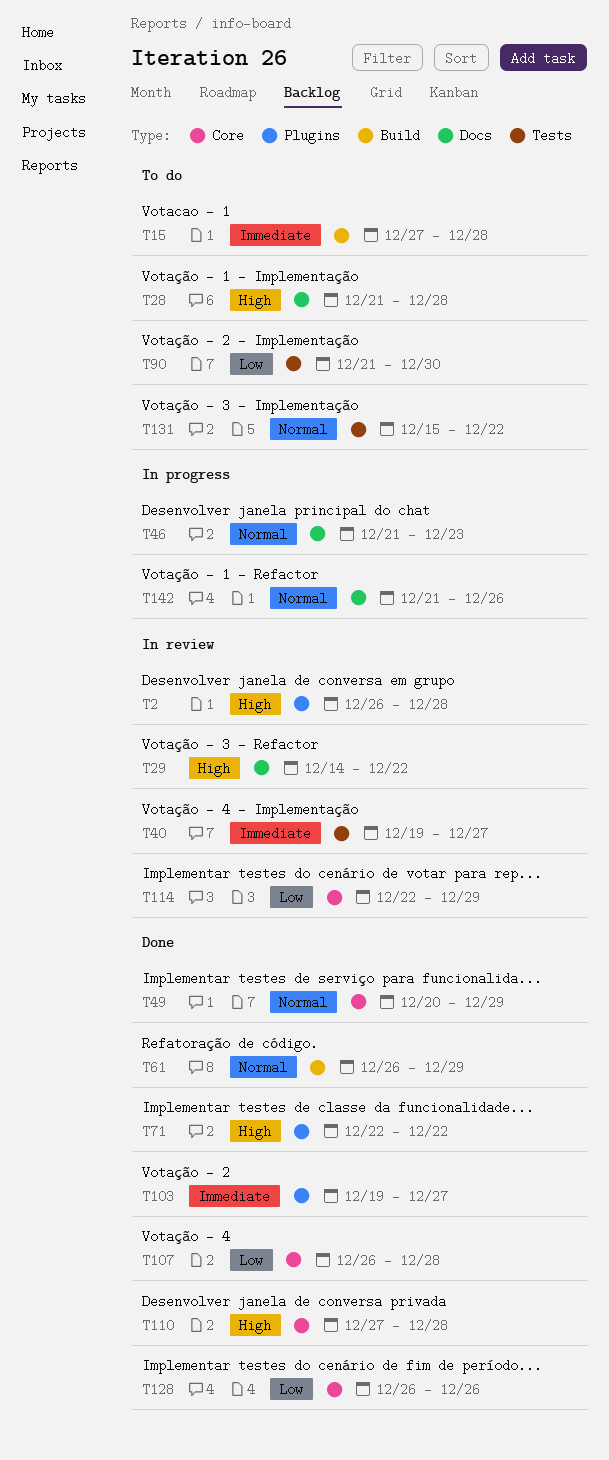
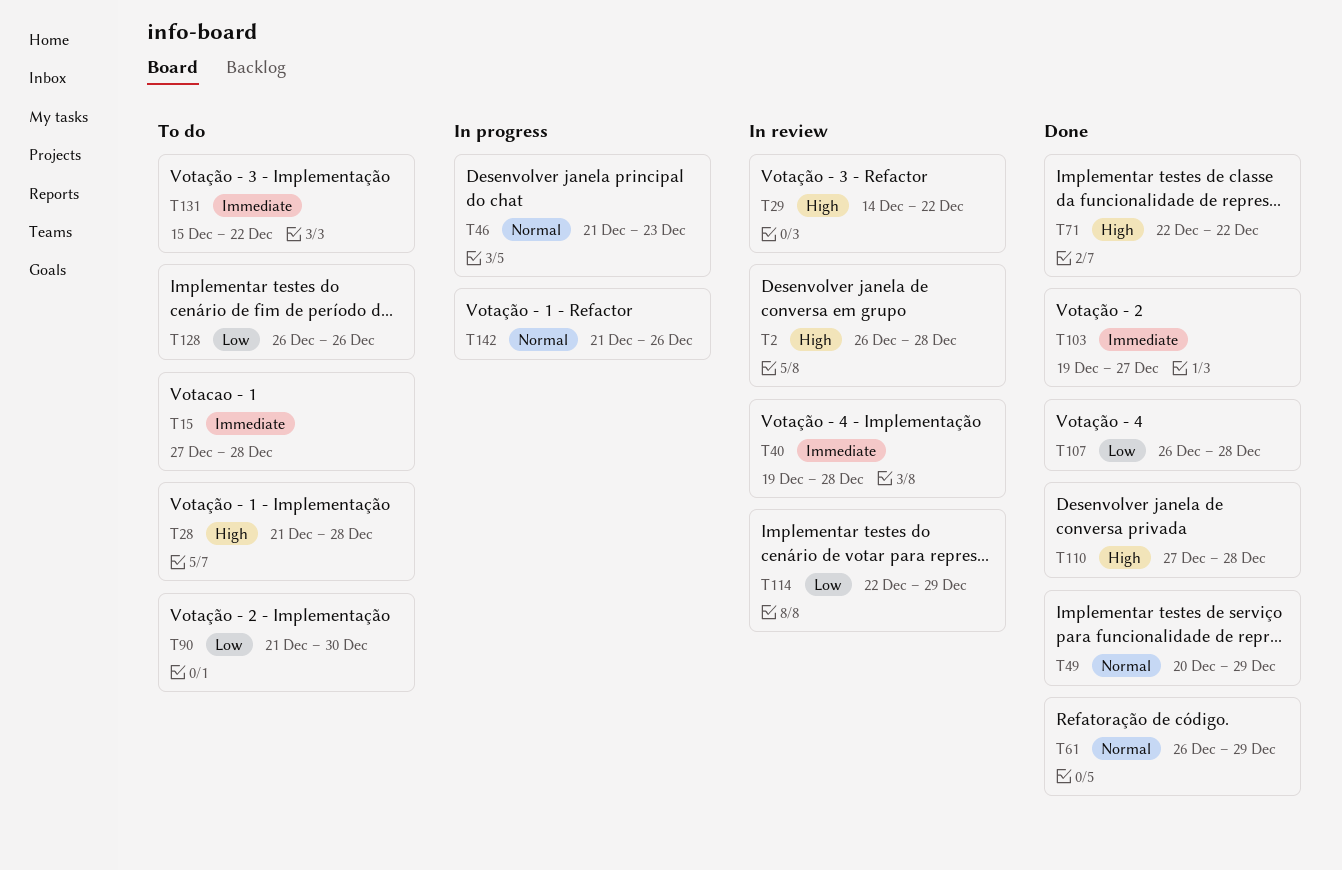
T40, due: Dec 27 -> Dec 28
T128, status: Done -> To do
T131, priority: Normal -> Immediate

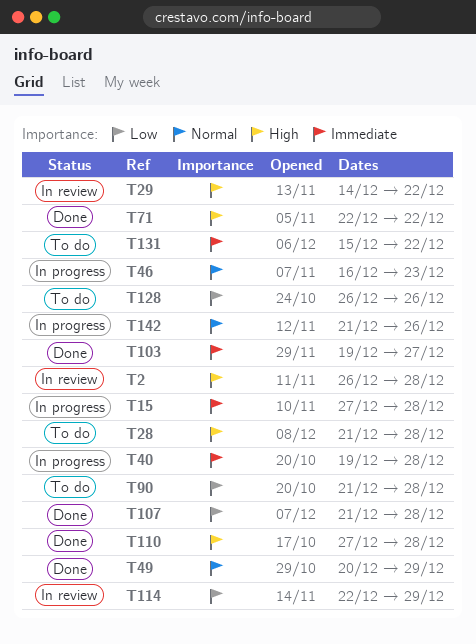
T15, status: To do -> In progress
T40, status: In review -> In progress
T46, start: Dec 21 -> Dec 16
T61: present -> none
T90, due: Dec 30 -> Dec 28
T107, start: Dec 26 -> Dec 21

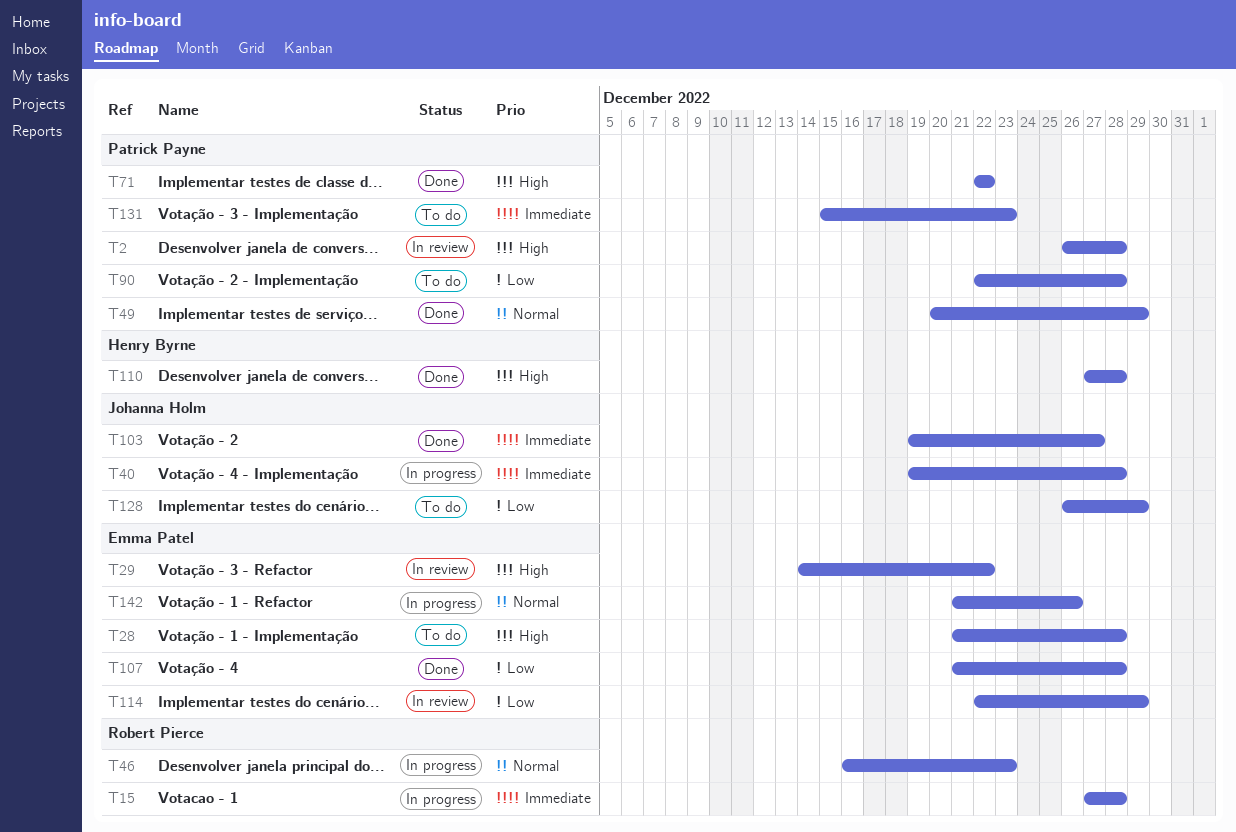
T90, start: Dec 21 -> Dec 22
T128, due: Dec 26 -> Dec 29
T131, due: Dec 22 -> Dec 23

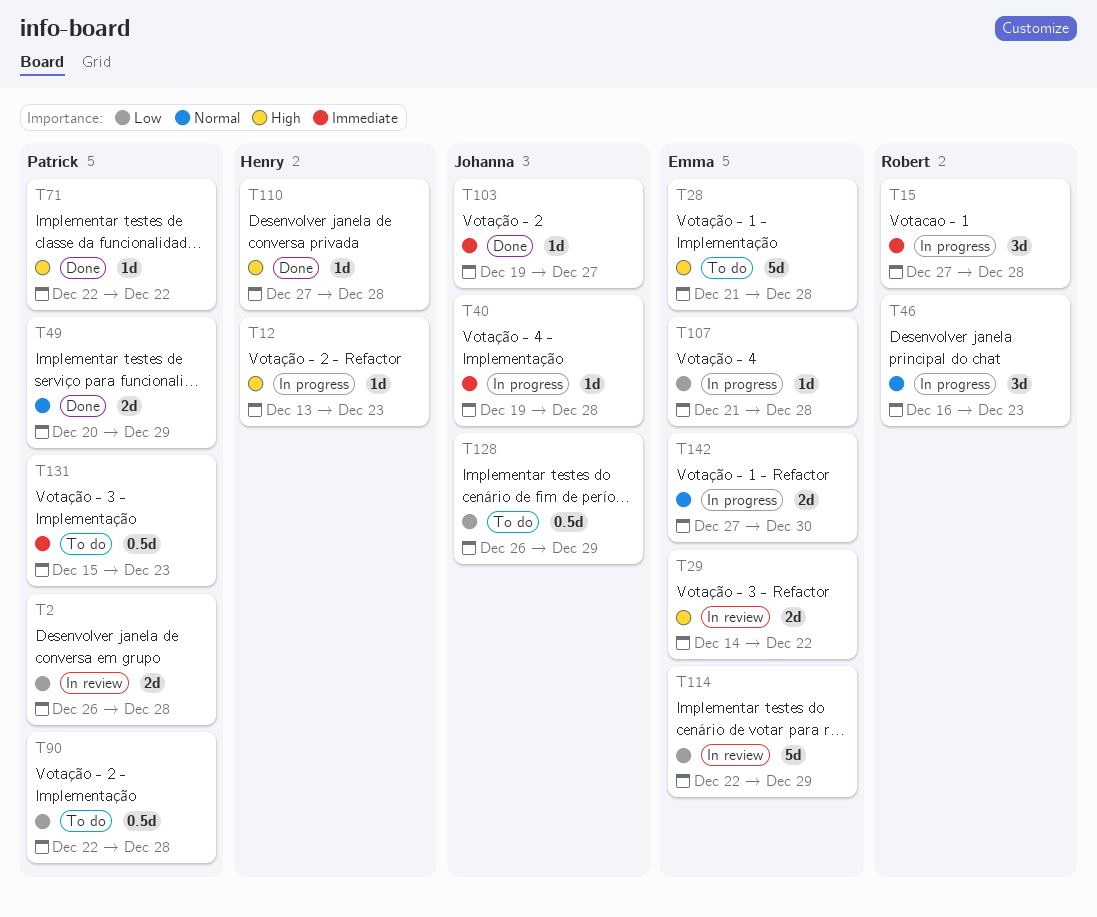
T2, priority: High -> Low
T12: none -> present
T107, status: Done -> In progress
T142, start: Dec 21 -> Dec 27
T142, due: Dec 26 -> Dec 30

